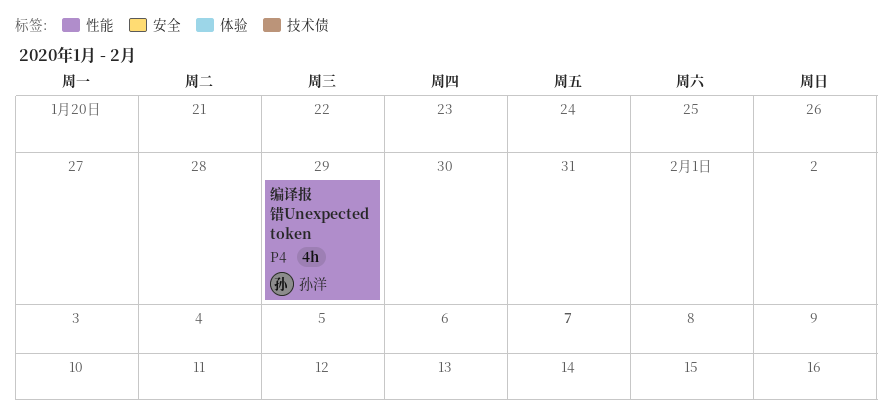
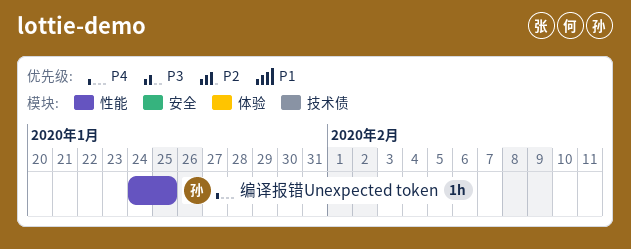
编译报错Unexpected token, estimate: 4h -> 1h
编译报错Unexpected token, due: Jan 29 -> Jan 25

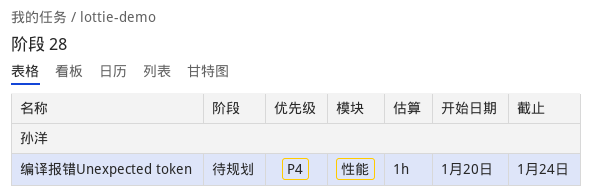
编译报错Unexpected token, start: Jan 24 -> Jan 20
编译报错Unexpected token, due: Jan 25 -> Jan 24

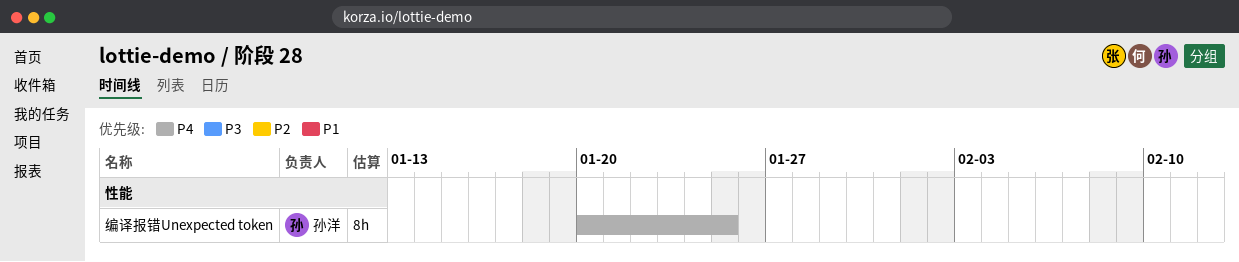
编译报错Unexpected token, estimate: 1h -> 8h
编译报错Unexpected token, due: Jan 24 -> Jan 25

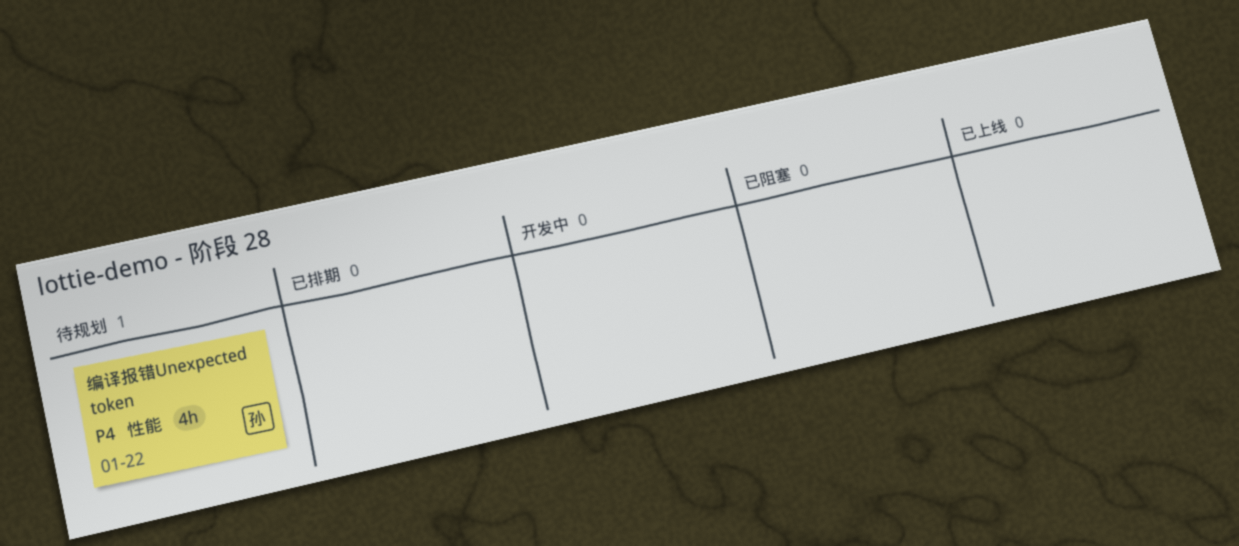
编译报错Unexpected token, estimate: 8h -> 4h
编译报错Unexpected token, due: Jan 25 -> Jan 22

